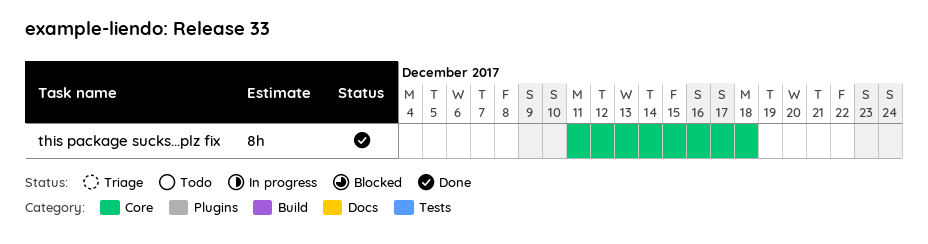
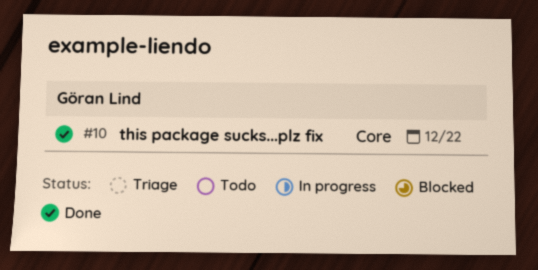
this package sucks...plz fix, due: Dec 18 -> Dec 22

